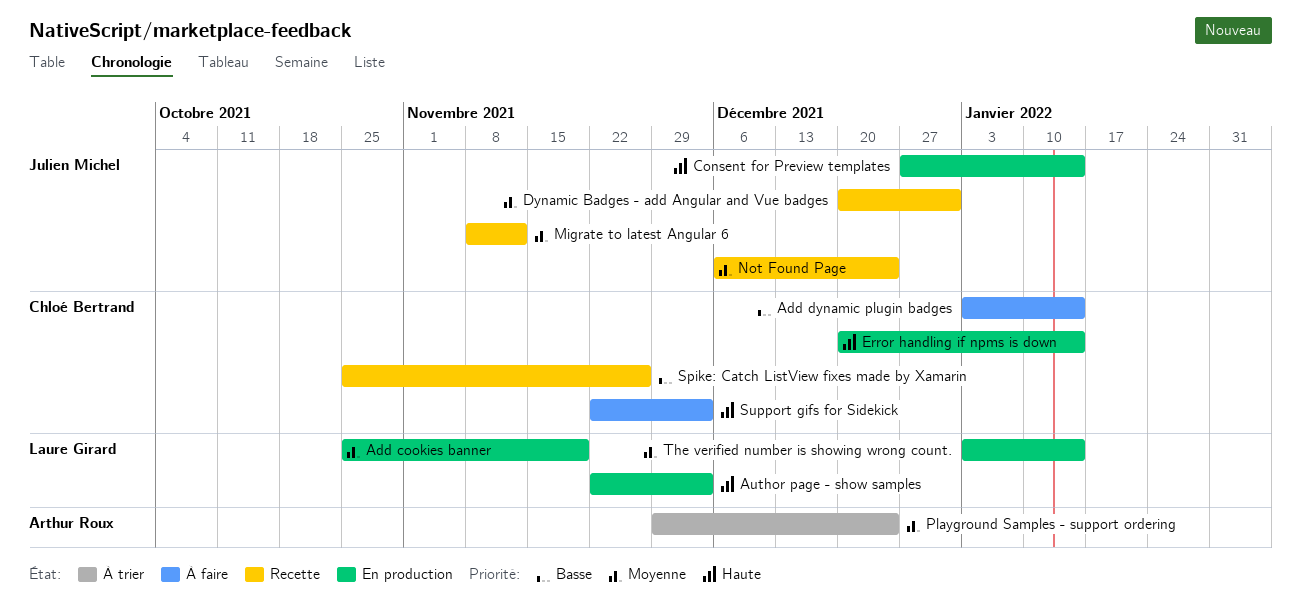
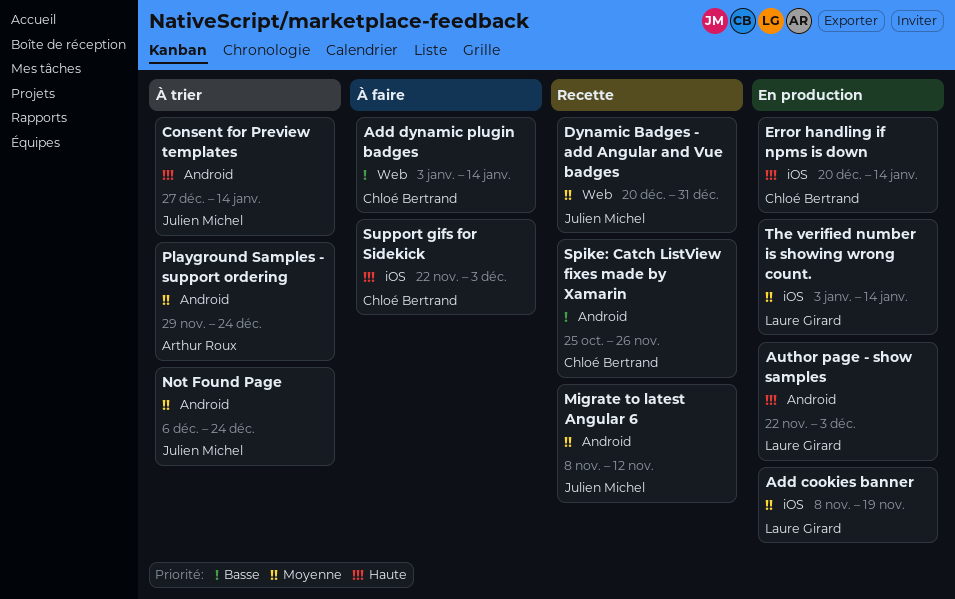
Add cookies banner, start: Oct 25 -> Nov 8
Consent for Preview templates, status: En production -> À trier
Not Found Page, status: Recette -> À trier

